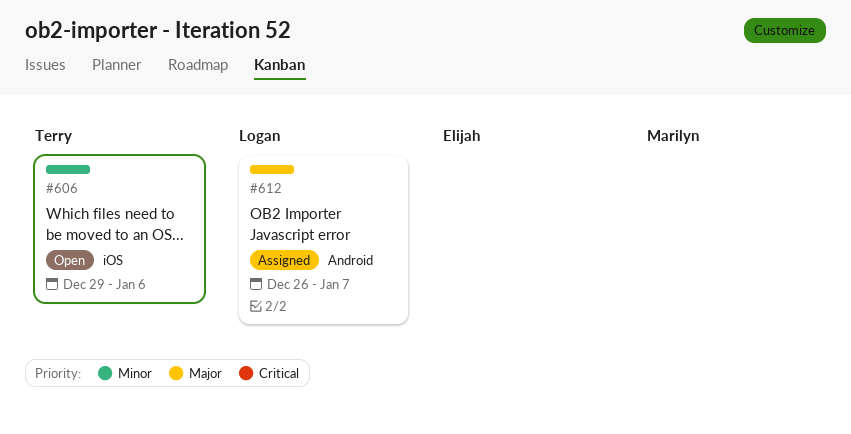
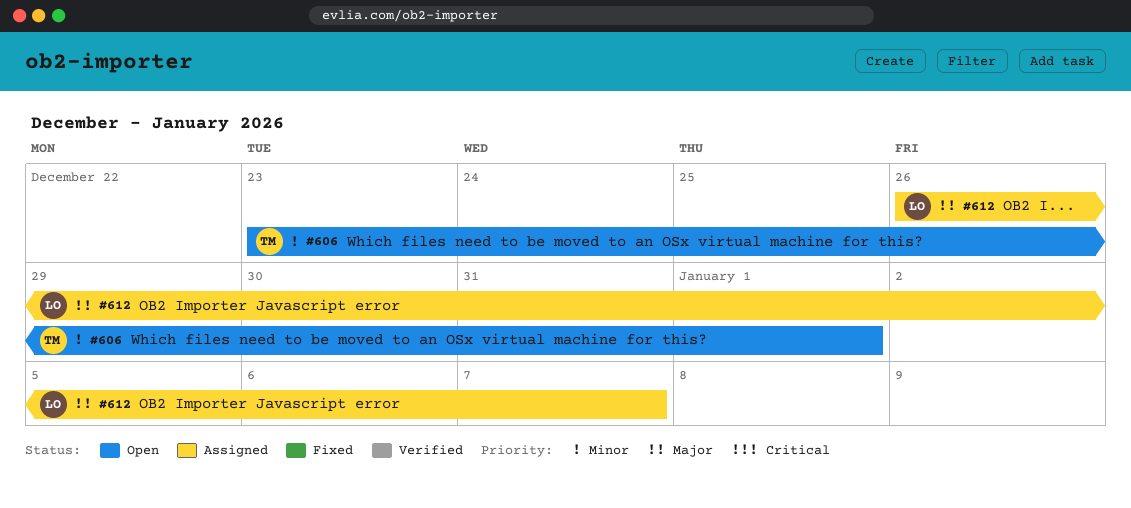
#606, start: Dec 29 -> Dec 23
#606, due: Jan 6 -> Jan 1

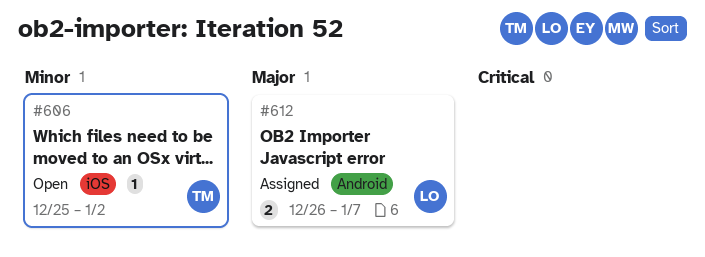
#606, start: Dec 23 -> Dec 25
#606, due: Jan 1 -> Jan 2

